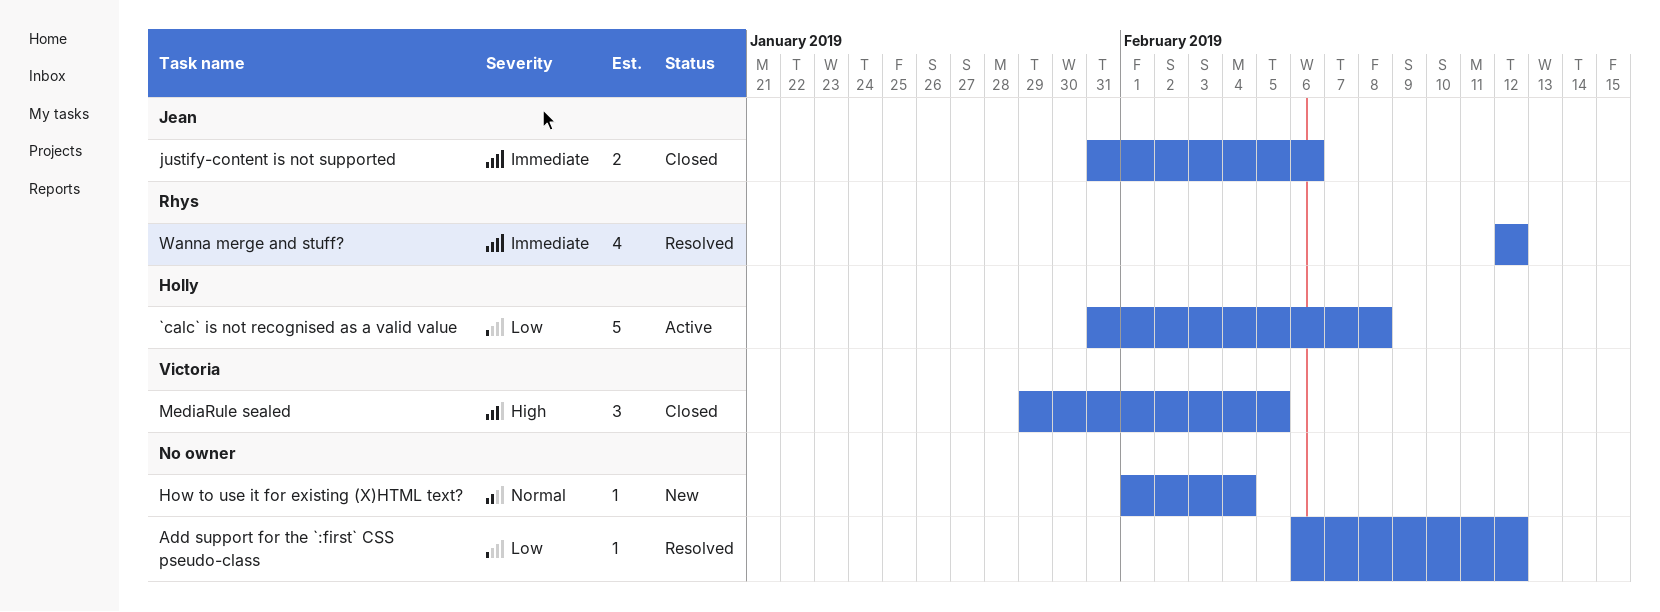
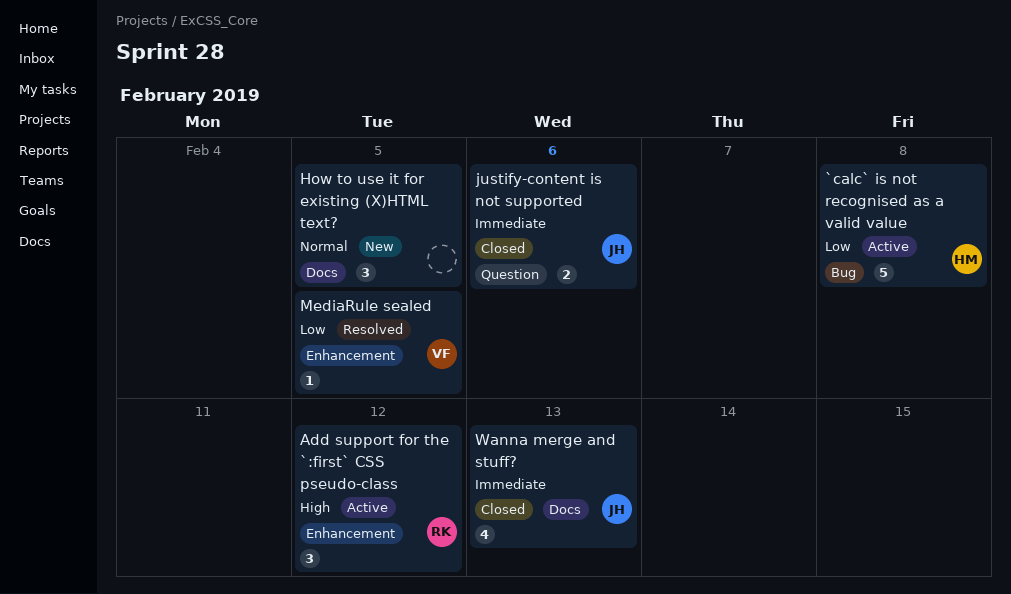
Add support for the `:first` CSS pseudo-class, status: Resolved -> Active
Add support for the `:first` CSS pseudo-class, owner: none -> Rhys
Add support for the `:first` CSS pseudo-class, priority: Low -> High
Add support for the `:first` CSS pseudo-class, estimate: 1 -> 3
How to use it for existing (X)HTML text?, estimate: 1 -> 3
How to use it for existing (X)HTML text?, due: Feb 4 -> Feb 5
MediaRule sealed, status: Closed -> Resolved
MediaRule sealed, priority: High -> Low
MediaRule sealed, estimate: 3 -> 1
Wanna merge and stuff?, status: Resolved -> Closed
Wanna merge and stuff?, owner: Rhys -> Jean
Wanna merge and stuff?, due: Feb 12 -> Feb 13

